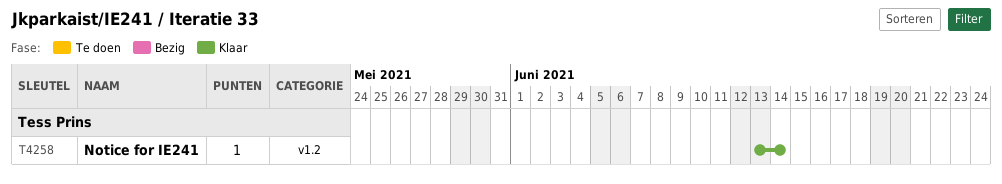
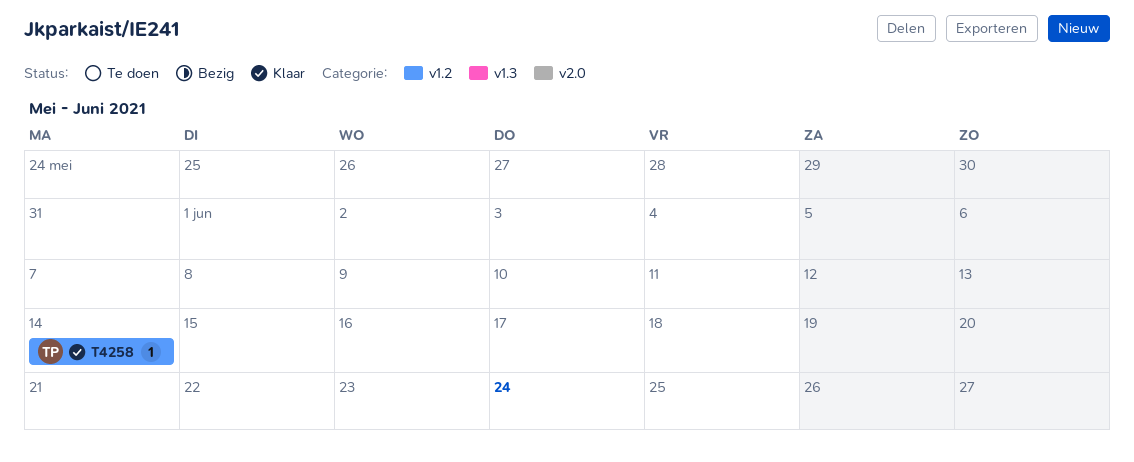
T4258, start: Jun 13 -> Jun 14

